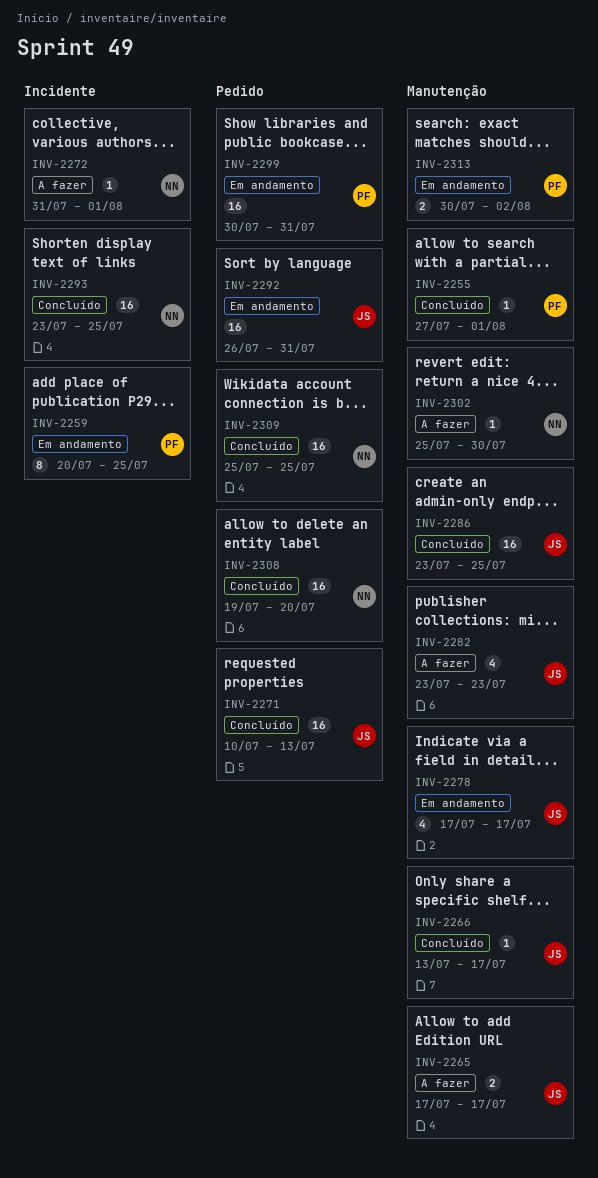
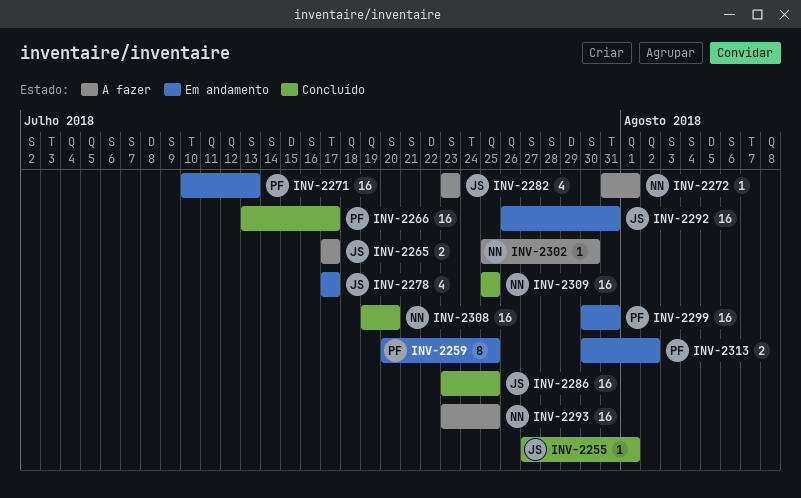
INV-2255, owner: PF -> JS
INV-2266, owner: JS -> PF
INV-2266, estimate: 1 -> 16
INV-2271, status: Concluído -> Em andamento
INV-2271, owner: JS -> PF
INV-2293, status: Concluído -> A fazer

